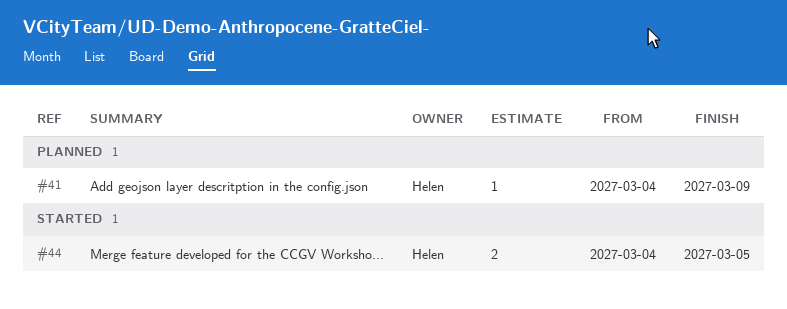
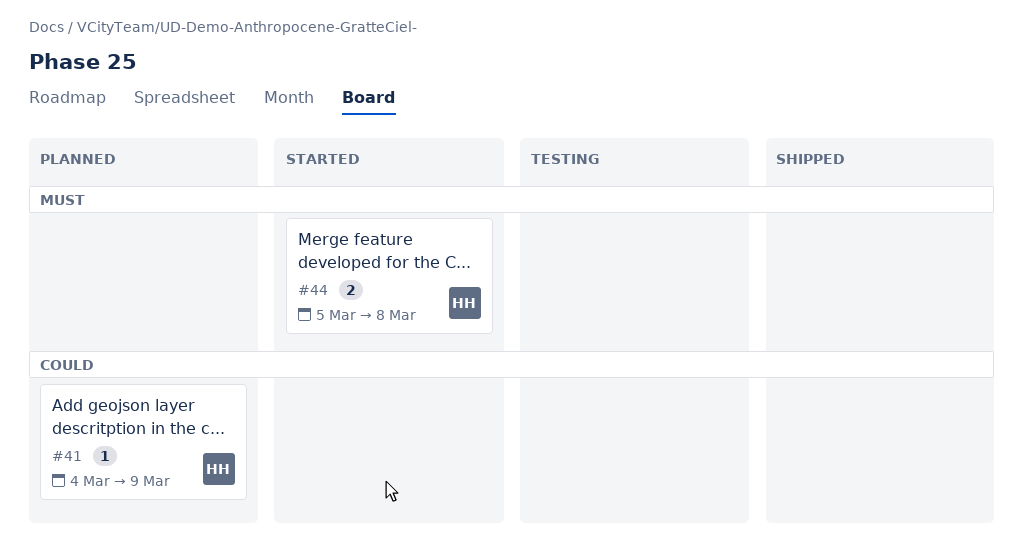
#44, start: Mar 4 -> Mar 5
#44, due: Mar 5 -> Mar 8

